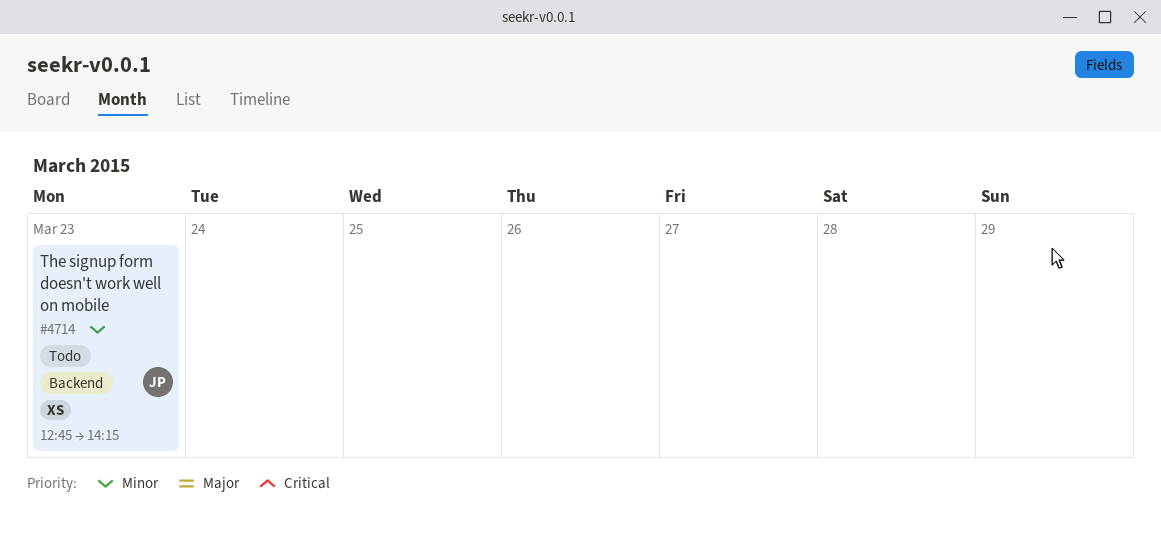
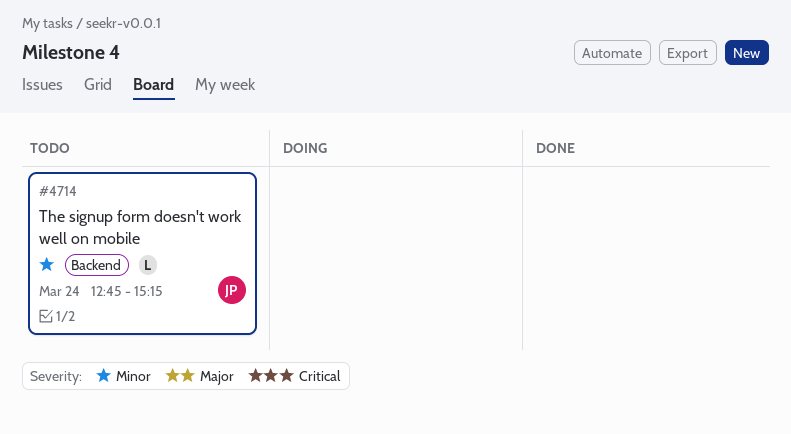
#4714, estimate: XS -> L
#4714, day: Mar 23 -> Mar 24
#4714, ends: 14:15 -> 15:15

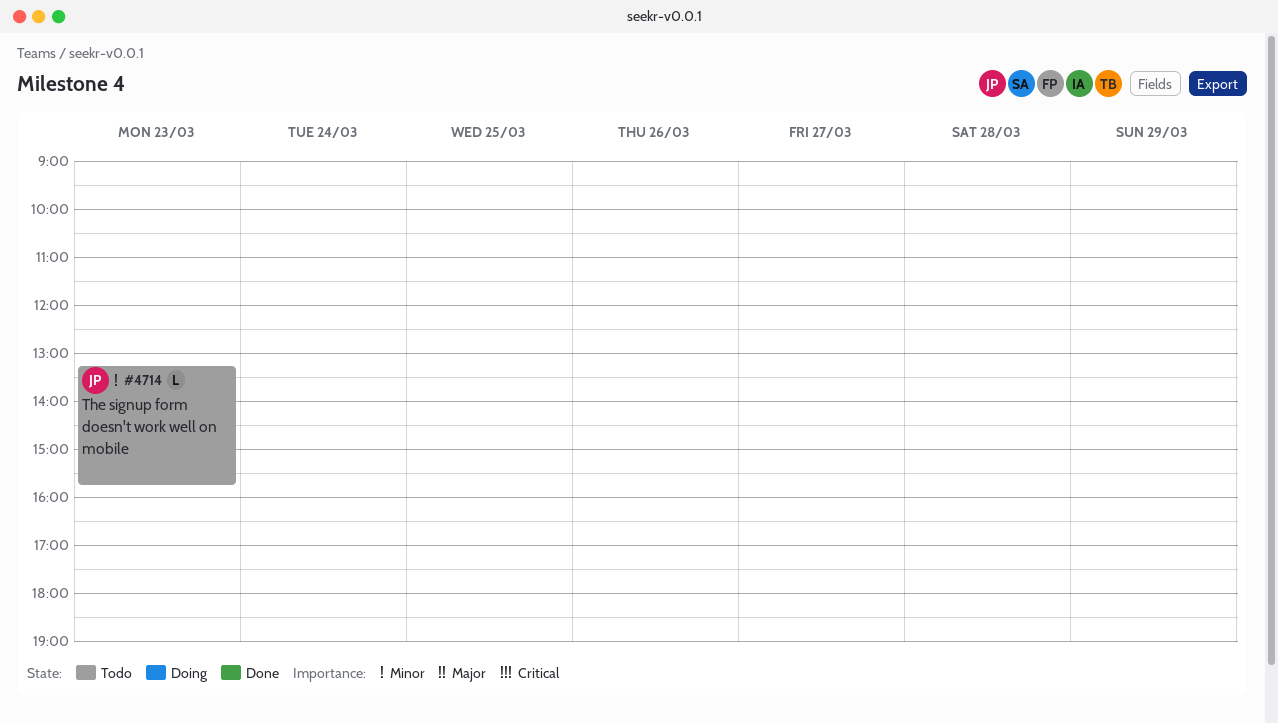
#4714, day: Mar 24 -> Mar 23
#4714, begins: 12:45 -> 13:15
#4714, ends: 15:15 -> 15:45

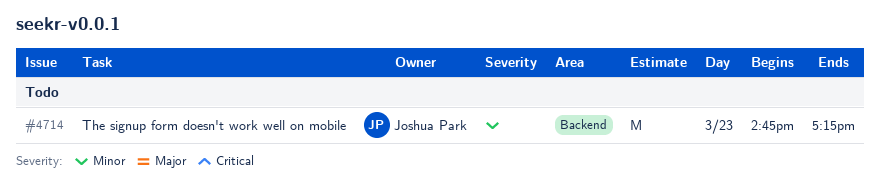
#4714, estimate: L -> M
#4714, begins: 13:15 -> 14:45
#4714, ends: 15:45 -> 17:15

